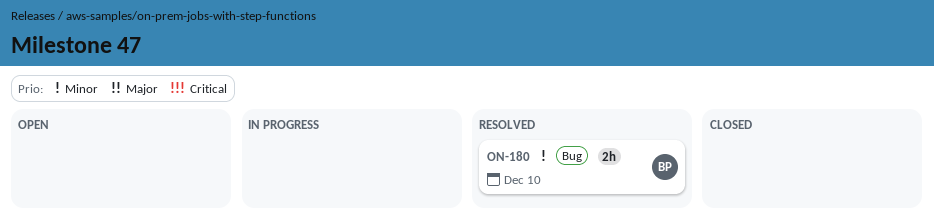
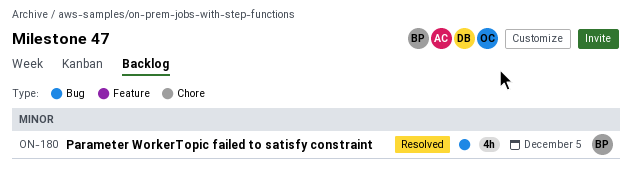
ON-180, estimate: 2h -> 4h
ON-180, due: Dec 10 -> Dec 5

